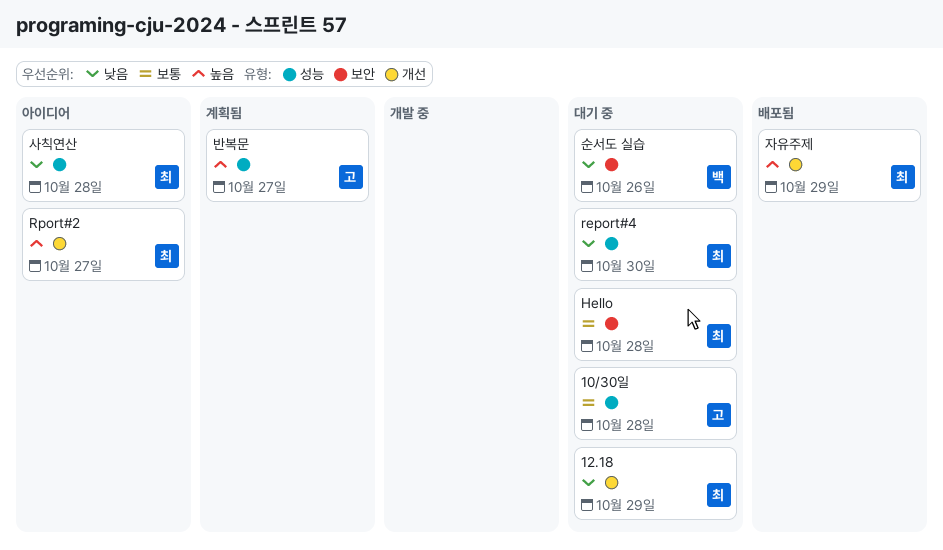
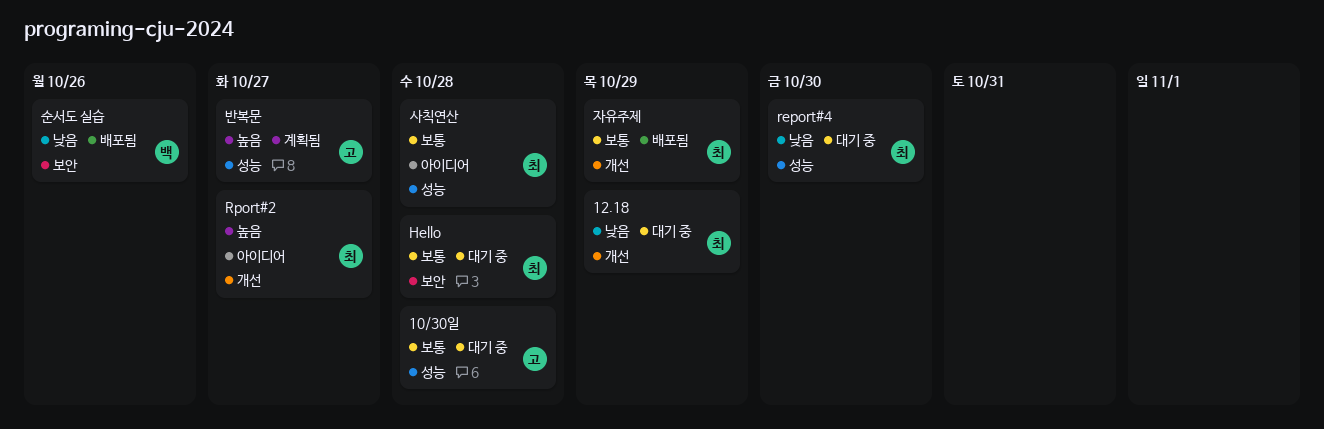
사칙연산, priority: 낮음 -> 보통
순서도 실습, status: 대기 중 -> 배포됨
자유주제, priority: 높음 -> 보통

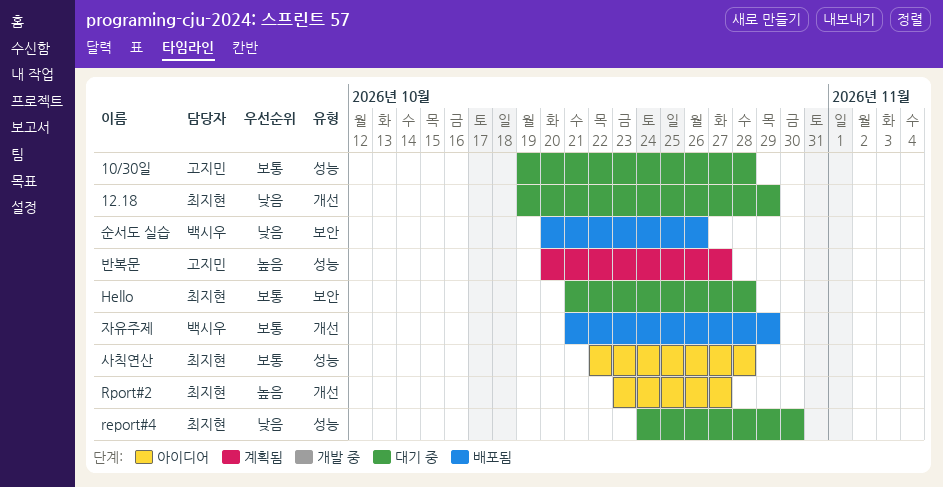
자유주제, owner: 최지현 -> 백시우

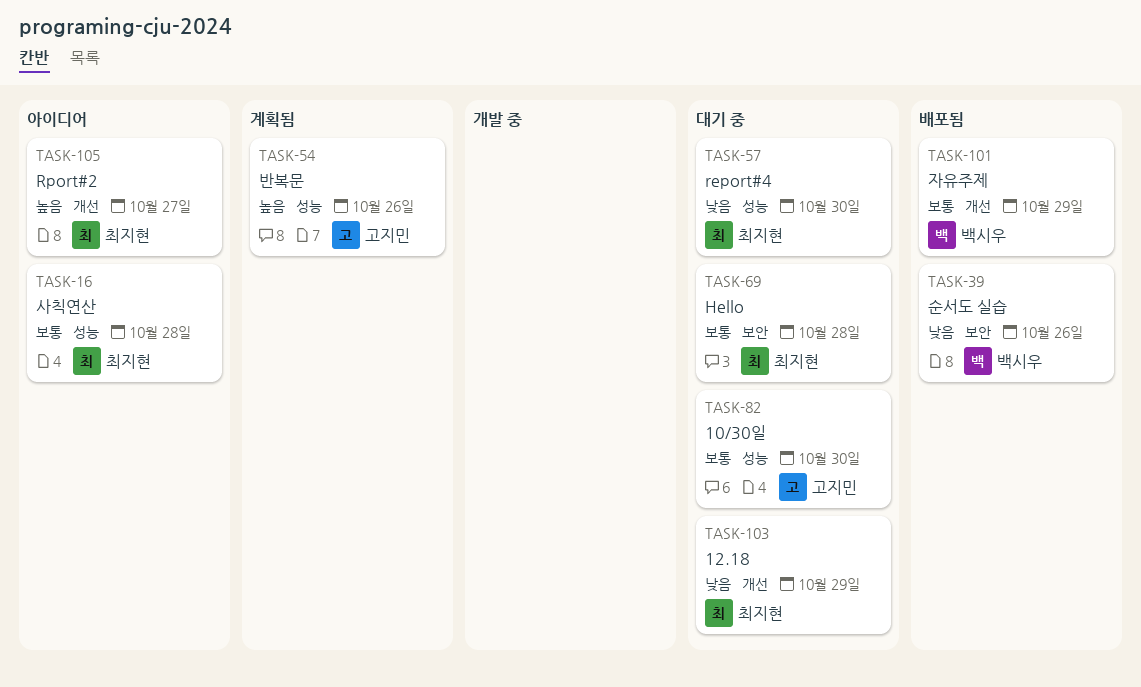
10/30일, due: Oct 28 -> Oct 30
반복문, due: Oct 27 -> Oct 26

